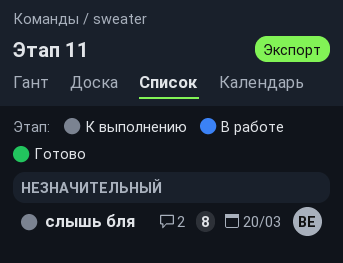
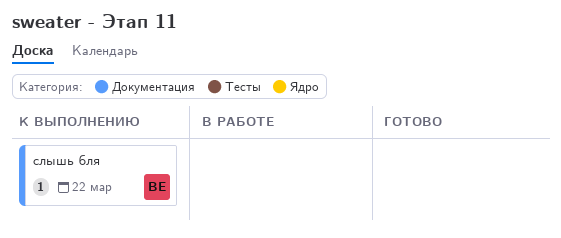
слышь бля, estimate: 8 -> 1
слышь бля, due: Mar 20 -> Mar 22

